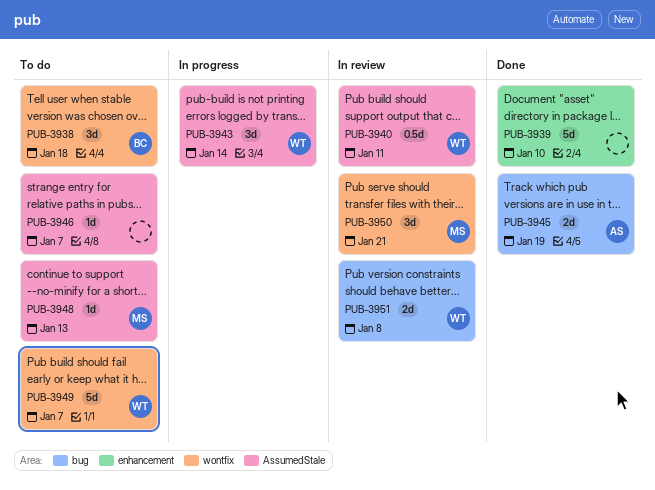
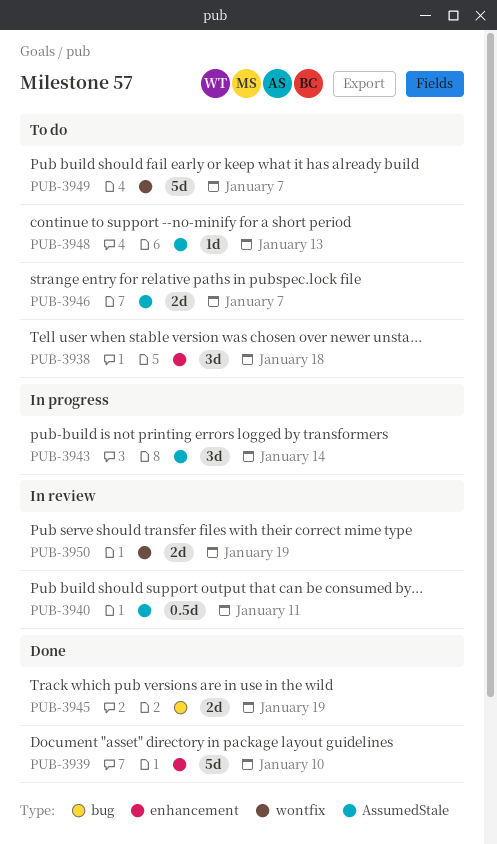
PUB-3938, label: wontfix -> enhancement
PUB-3946, estimate: 1d -> 2d
PUB-3950, estimate: 3d -> 2d
PUB-3950, due: Jan 21 -> Jan 19
PUB-3951: present -> none

